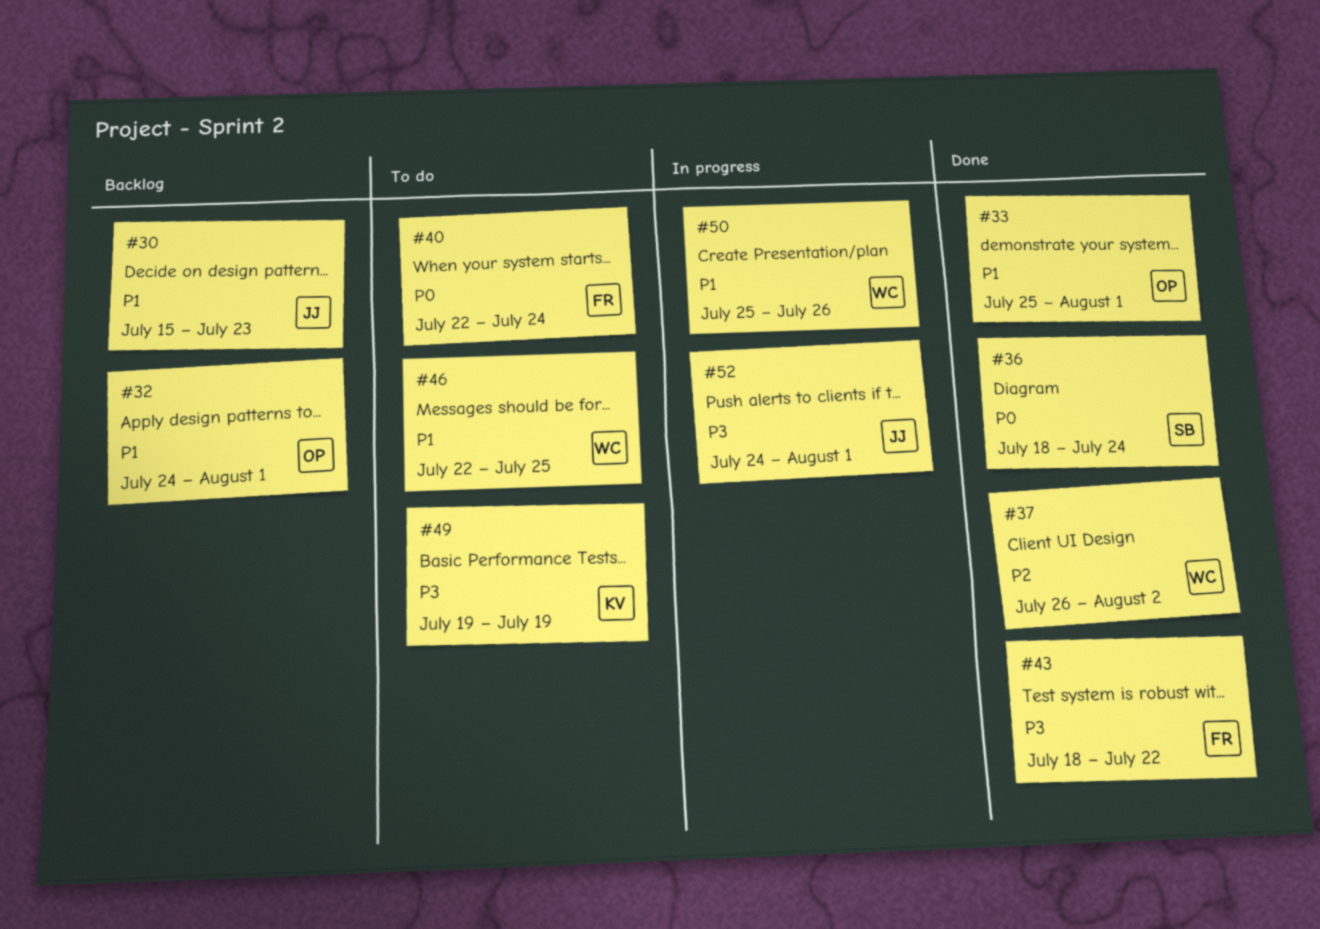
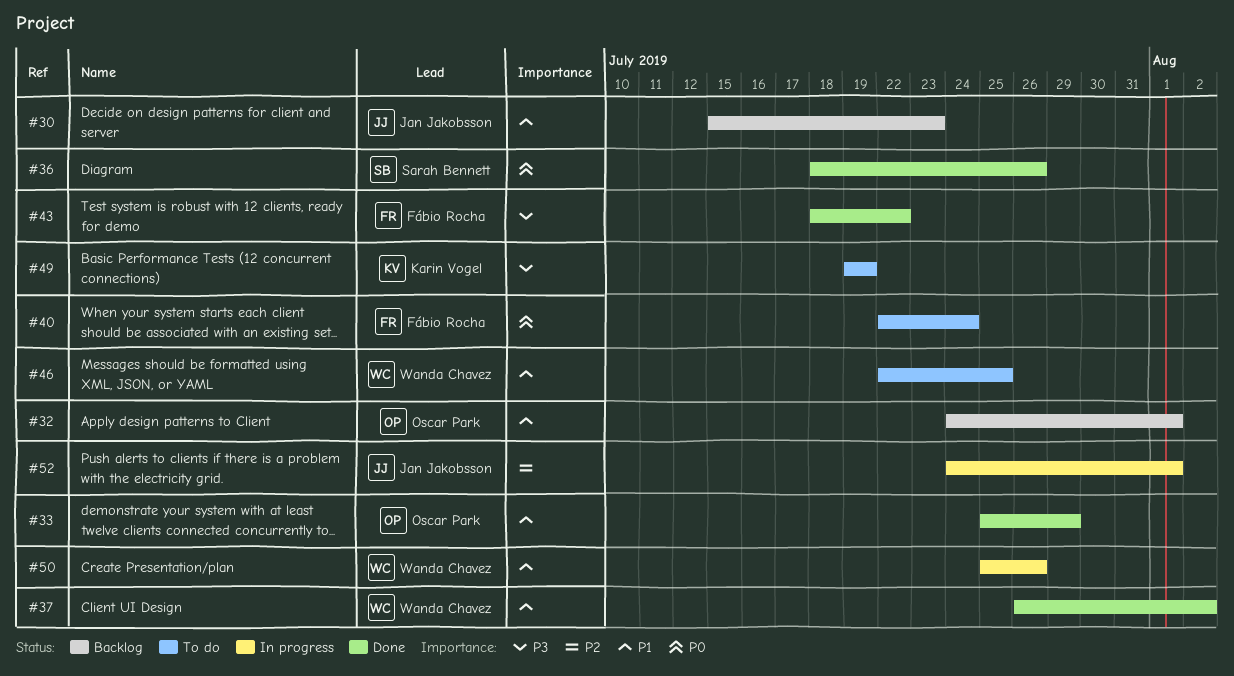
#33, due: Aug 1 -> Jul 29
#36, due: Jul 24 -> Jul 26
#37, priority: P2 -> P1
#52, priority: P3 -> P2

